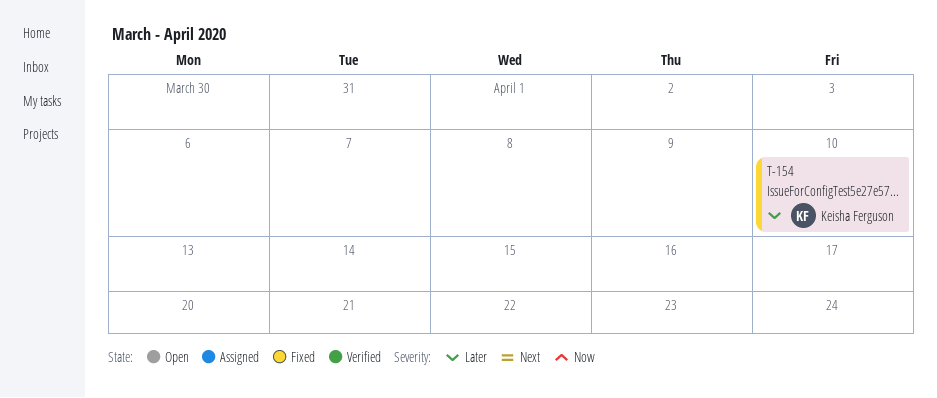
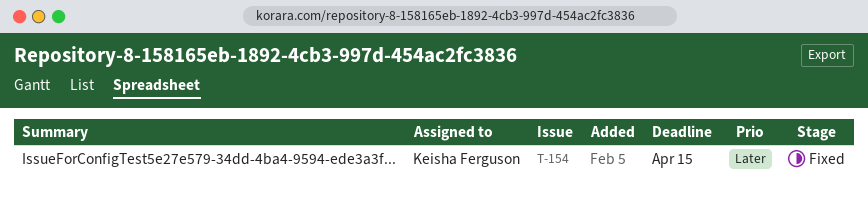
T-154, due: Apr 10 -> Apr 15

